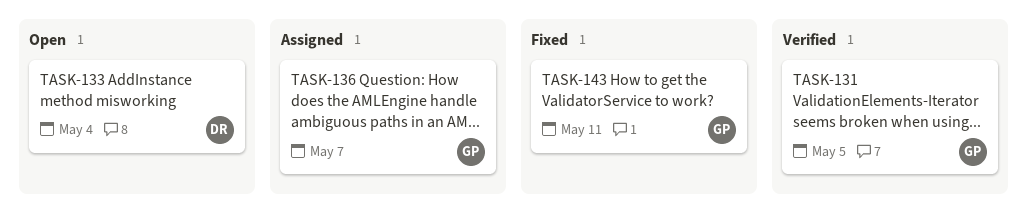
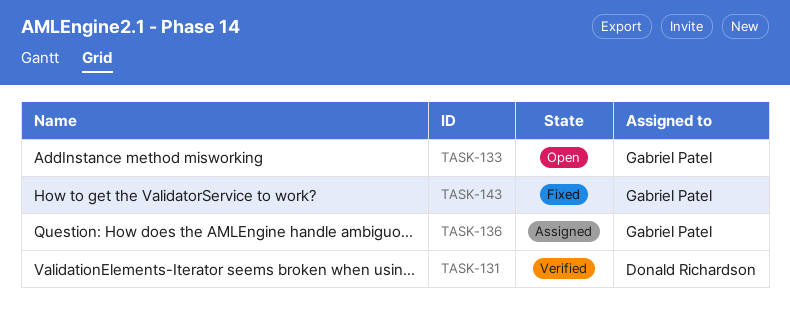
TASK-131, owner: Gabriel Patel -> Donald Richardson
TASK-133, owner: Donald Richardson -> Gabriel Patel

